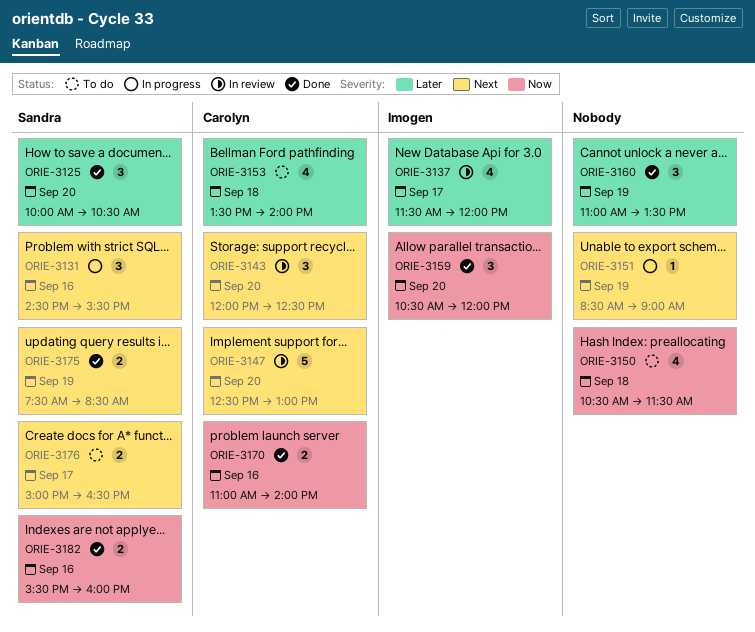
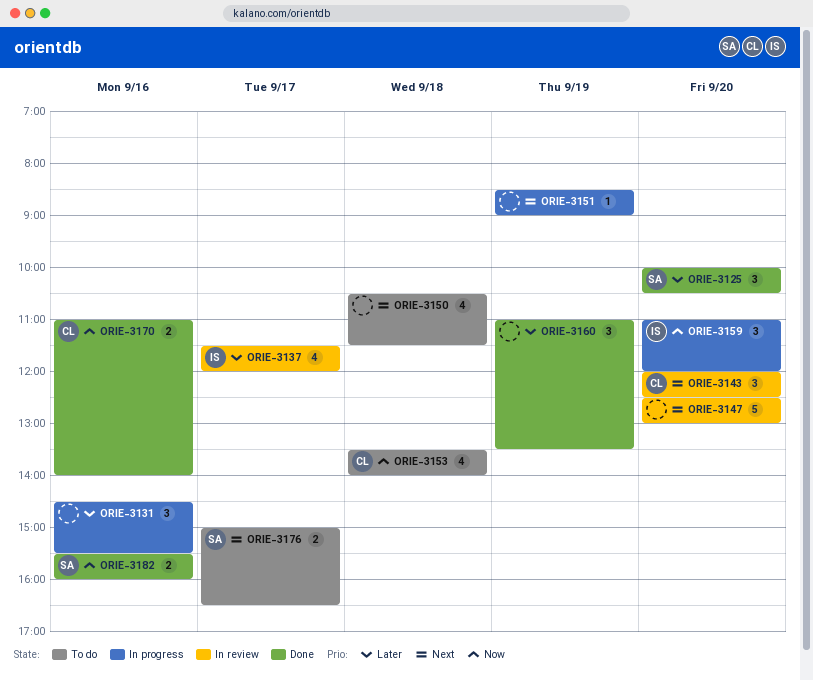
ORIE-3131, owner: Sandra -> none
ORIE-3131, priority: Next -> Later
ORIE-3147, owner: Carolyn -> none
ORIE-3150, priority: Now -> Next
ORIE-3153, priority: Later -> Now
ORIE-3159, status: Done -> In progress
ORIE-3159, begins: 10:30 -> 11:00
ORIE-3175: present -> none

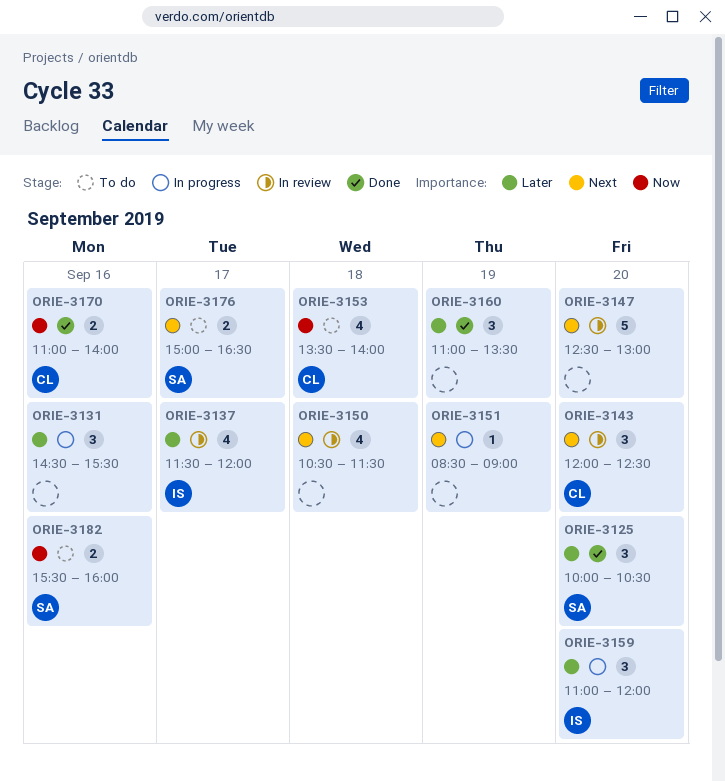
ORIE-3150, status: To do -> In review
ORIE-3159, priority: Now -> Later
ORIE-3182, status: Done -> To do

